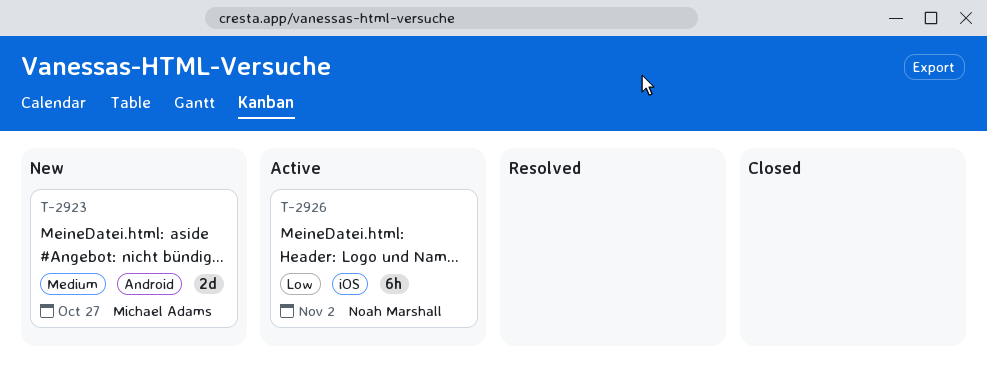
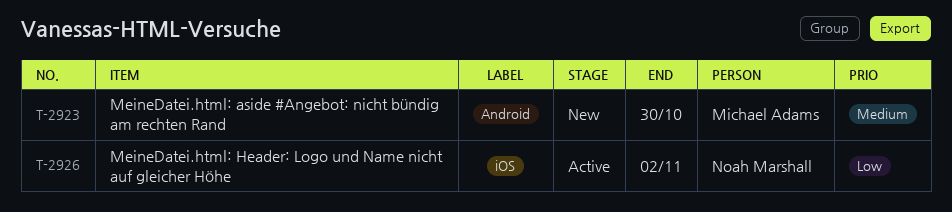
T-2923, due: Oct 27 -> Oct 30

